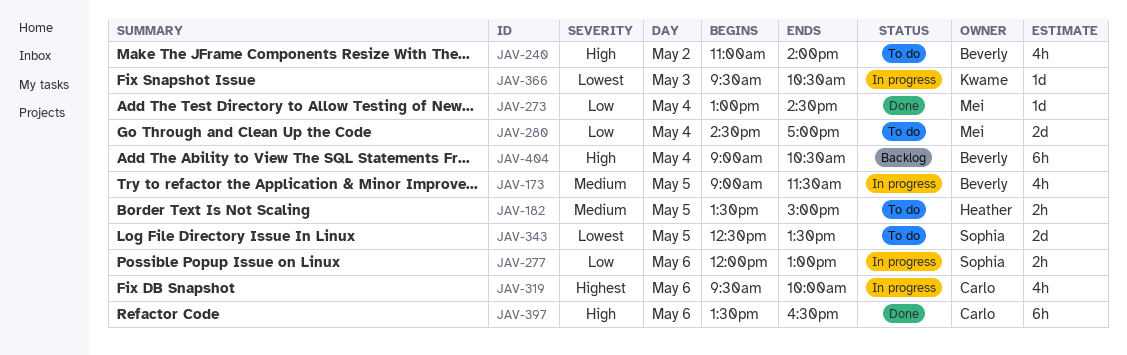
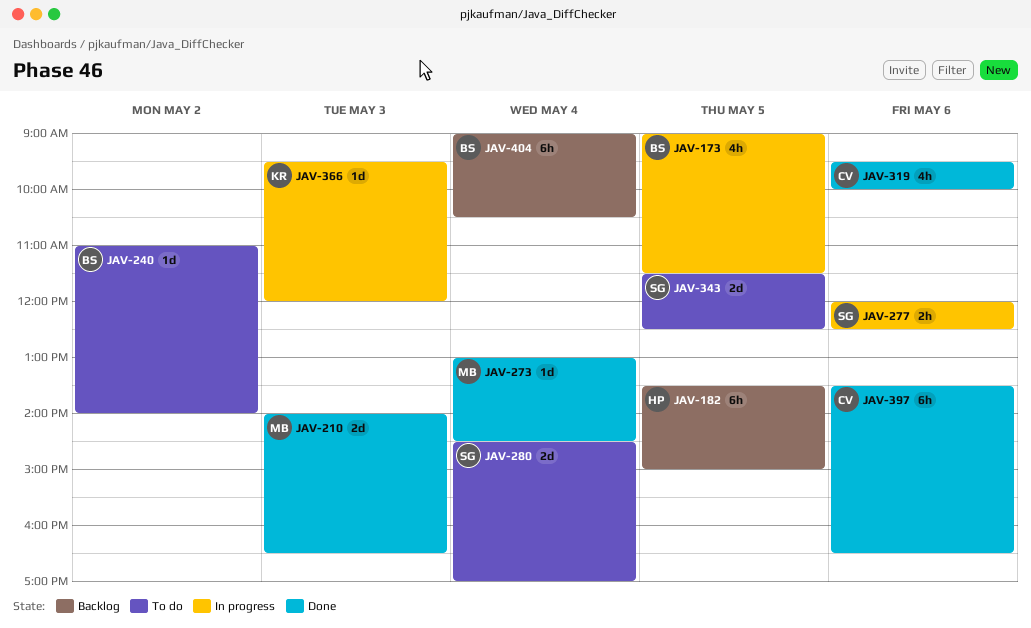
JAV-182, status: To do -> Backlog
JAV-182, estimate: 2h -> 6h
JAV-210: none -> present
JAV-240, estimate: 4h -> 1d
JAV-277, ends: 13:00 -> 12:30
JAV-280, owner: Mei -> Sophia
JAV-319, status: In progress -> Done
JAV-343, begins: 12:30 -> 11:30
JAV-343, ends: 13:30 -> 12:30
JAV-366, ends: 10:30 -> 12:00

